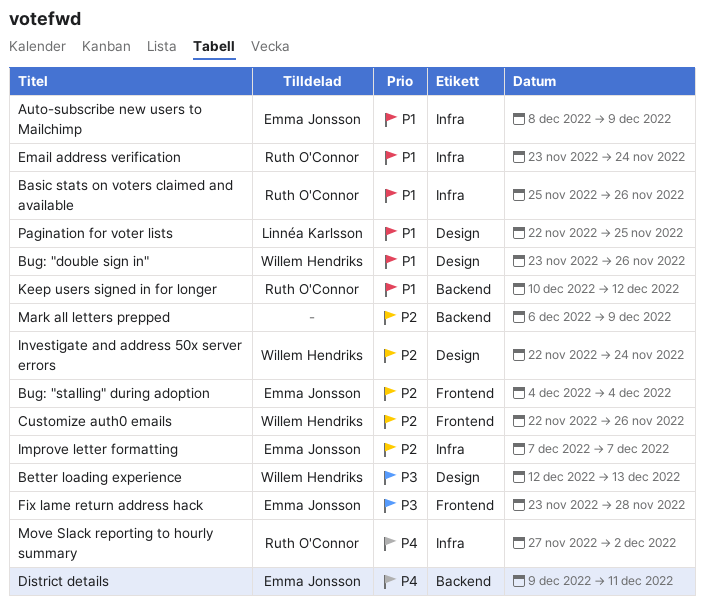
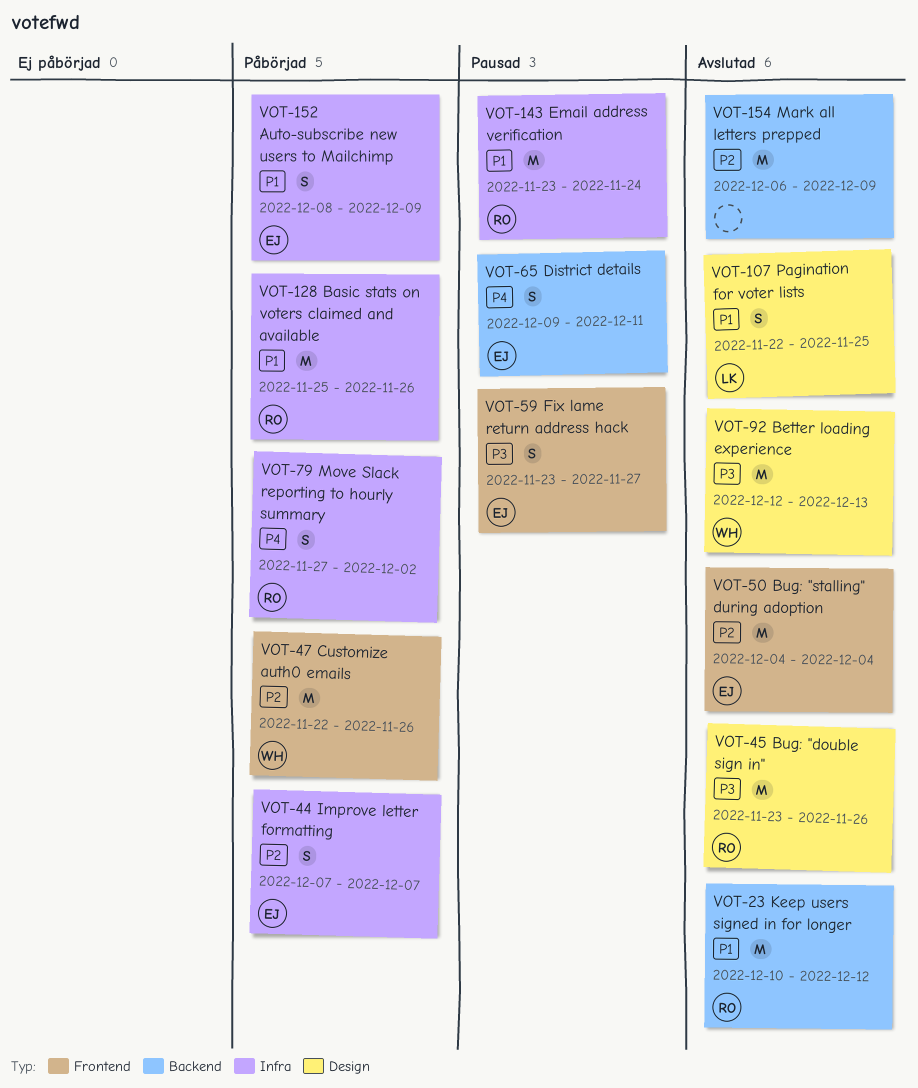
Bug: "double sign in", owner: Willem Hendriks -> Ruth O'Connor
Bug: "double sign in", priority: P1 -> P3
Fix lame return address hack, due: Nov 28 -> Nov 27
Investigate and address 50x server errors: present -> none

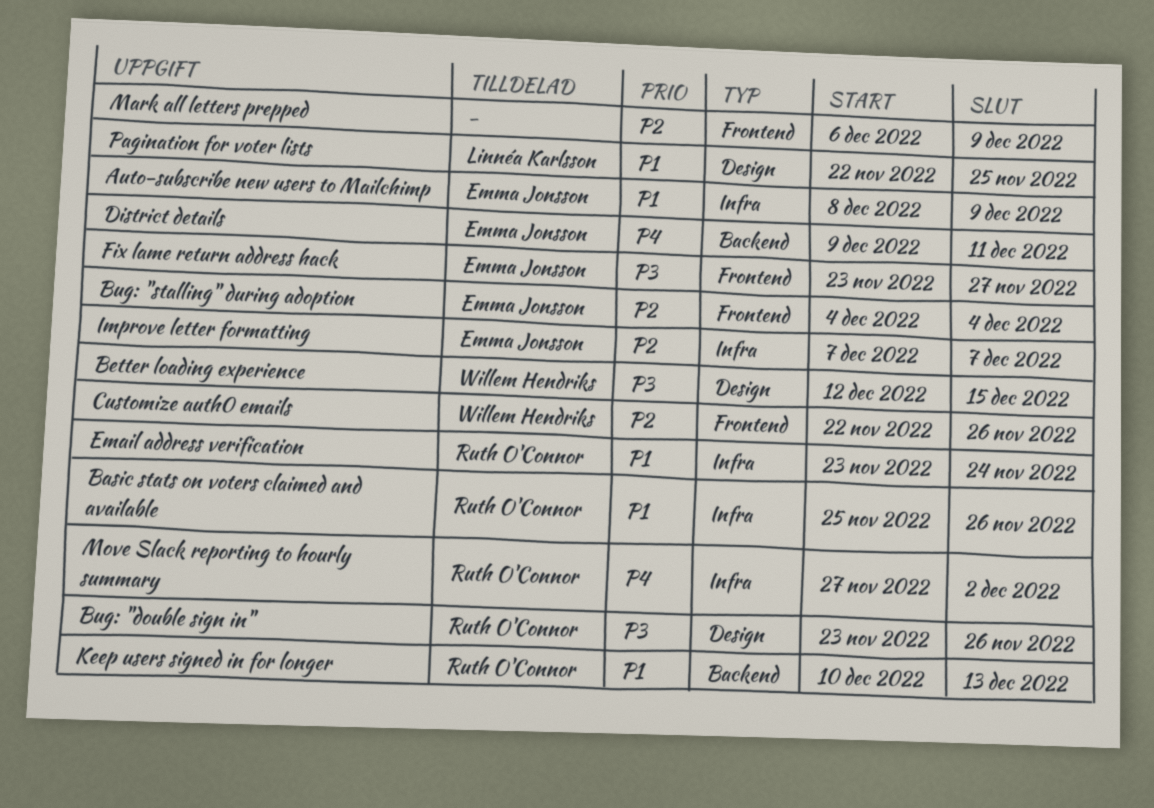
Better loading experience, due: Dec 13 -> Dec 15
Keep users signed in for longer, due: Dec 12 -> Dec 13
Mark all letters prepped, label: Backend -> Frontend

